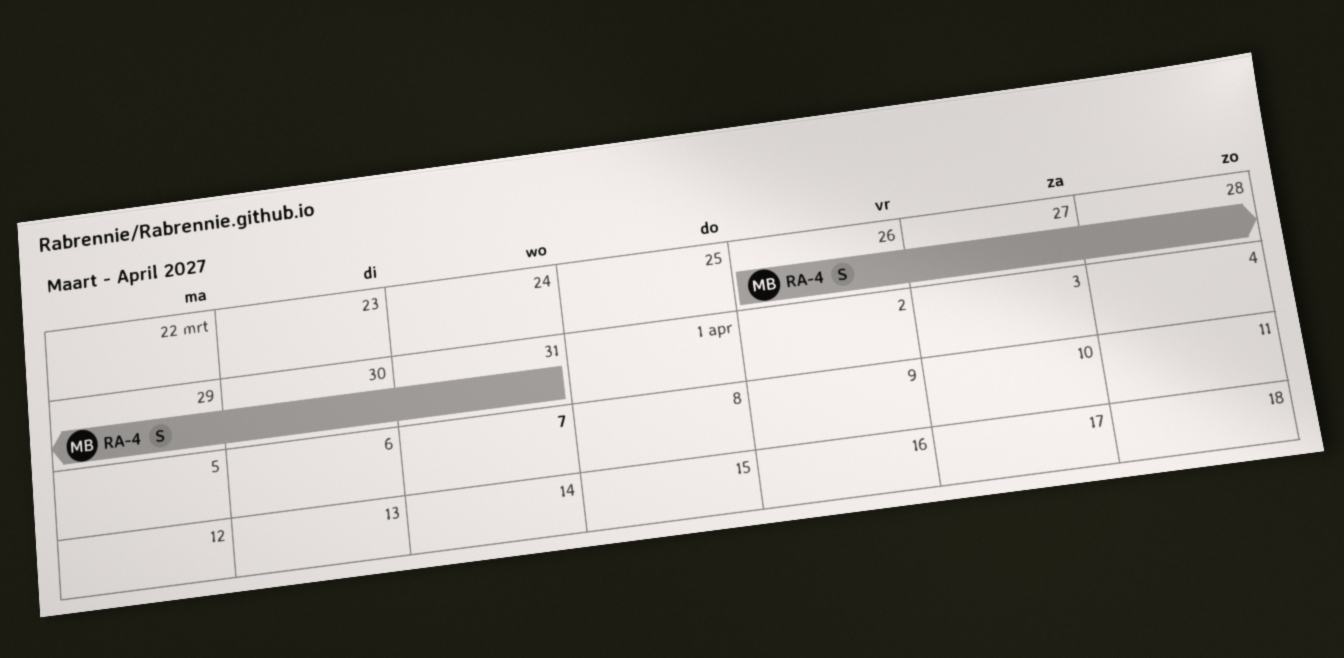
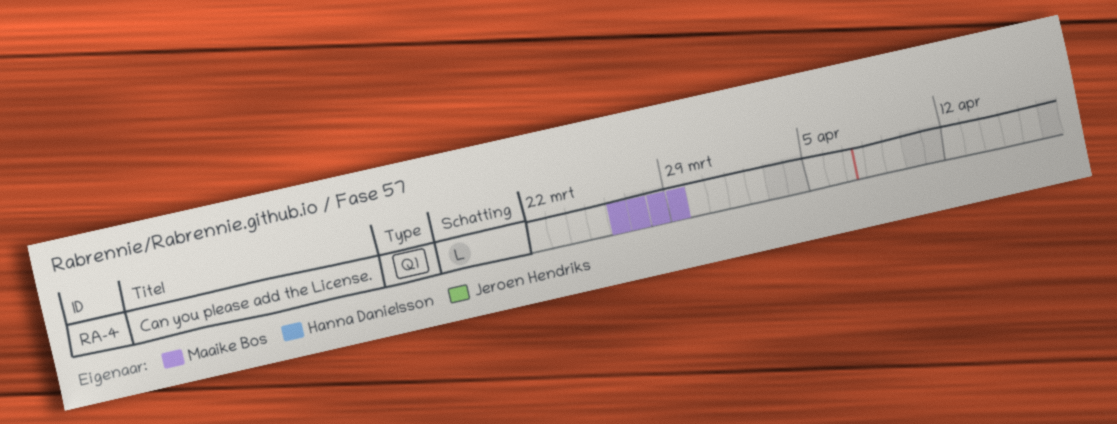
RA-4, estimate: S -> L
RA-4, due: Mar 31 -> Mar 29

